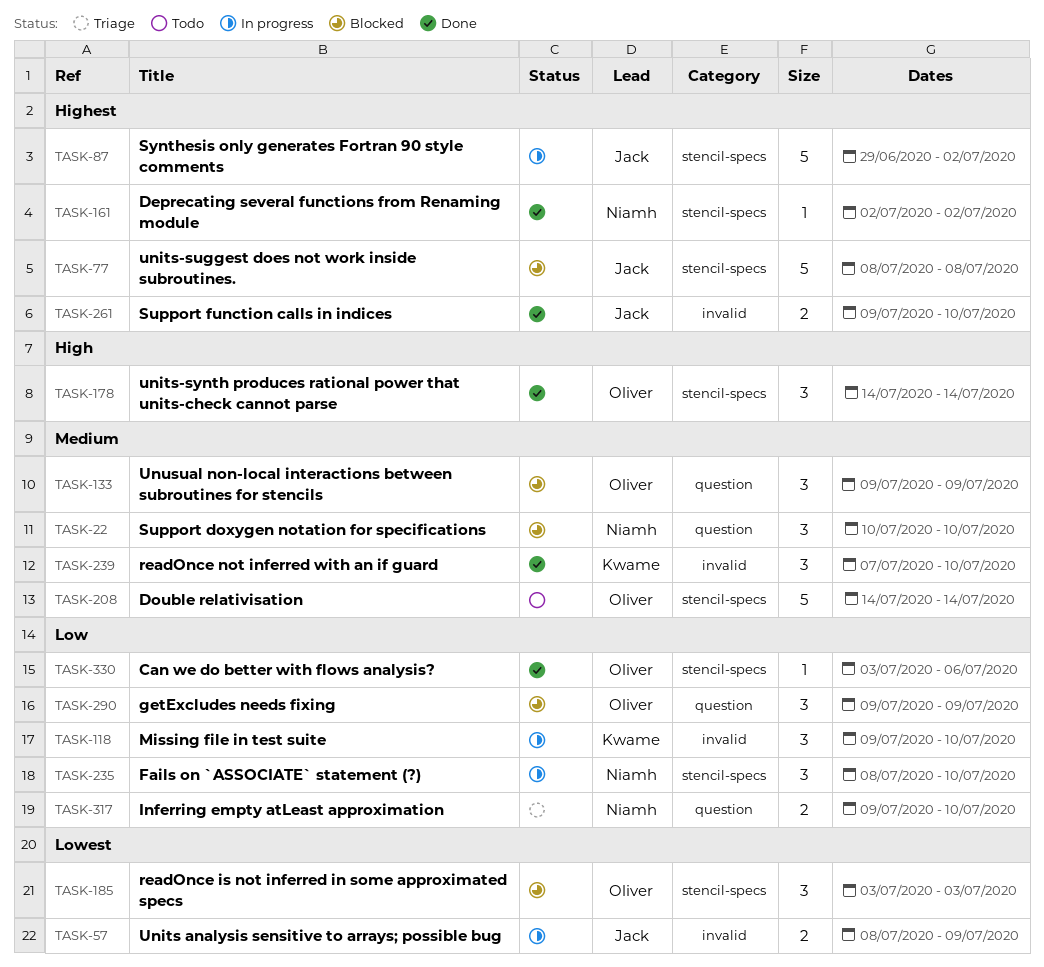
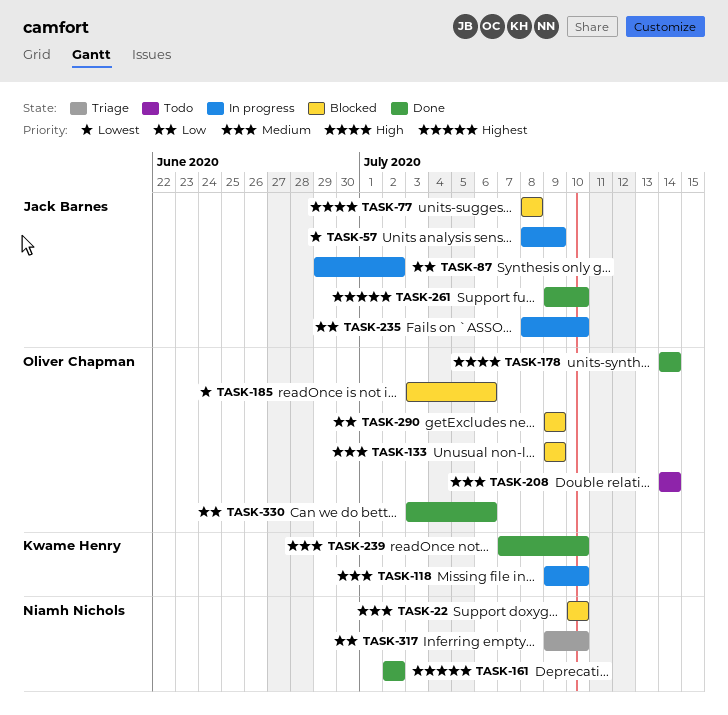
TASK-77, priority: Highest -> High
TASK-87, priority: Highest -> Low
TASK-118, priority: Low -> Medium
TASK-185, due: Jul 3 -> Jul 6
TASK-235, owner: Niamh Nichols -> Jack Barnes

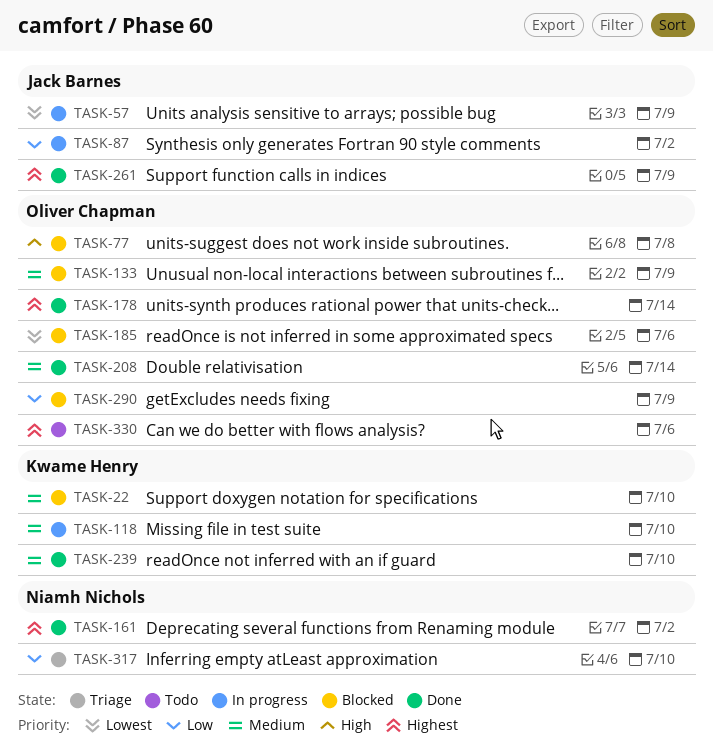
TASK-22, owner: Niamh Nichols -> Kwame Henry
TASK-77, owner: Jack Barnes -> Oliver Chapman
TASK-178, priority: High -> Highest
TASK-208, status: Todo -> Done
TASK-235: present -> none
TASK-261, due: Jul 10 -> Jul 9
TASK-330, status: Done -> Todo
TASK-330, priority: Low -> Highest

